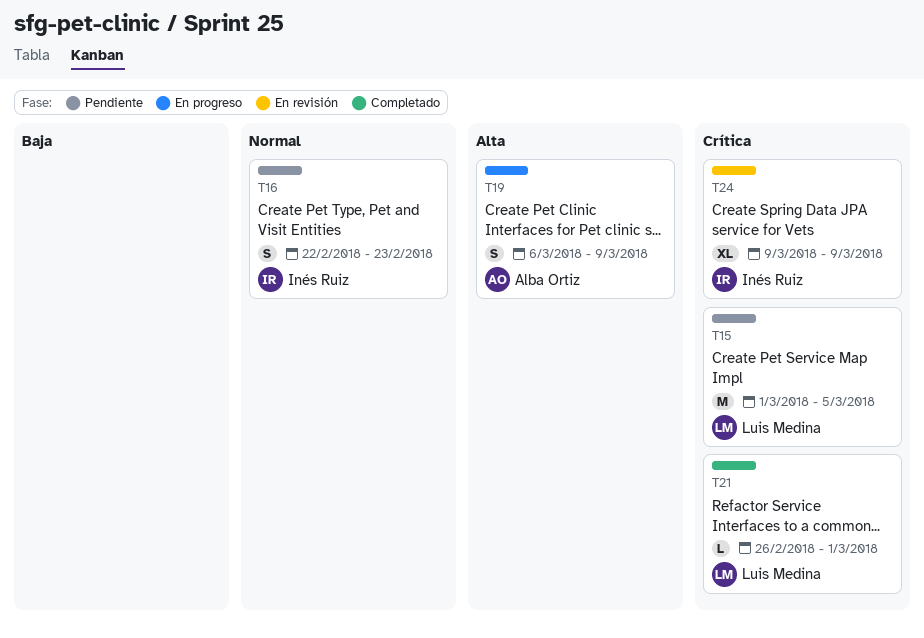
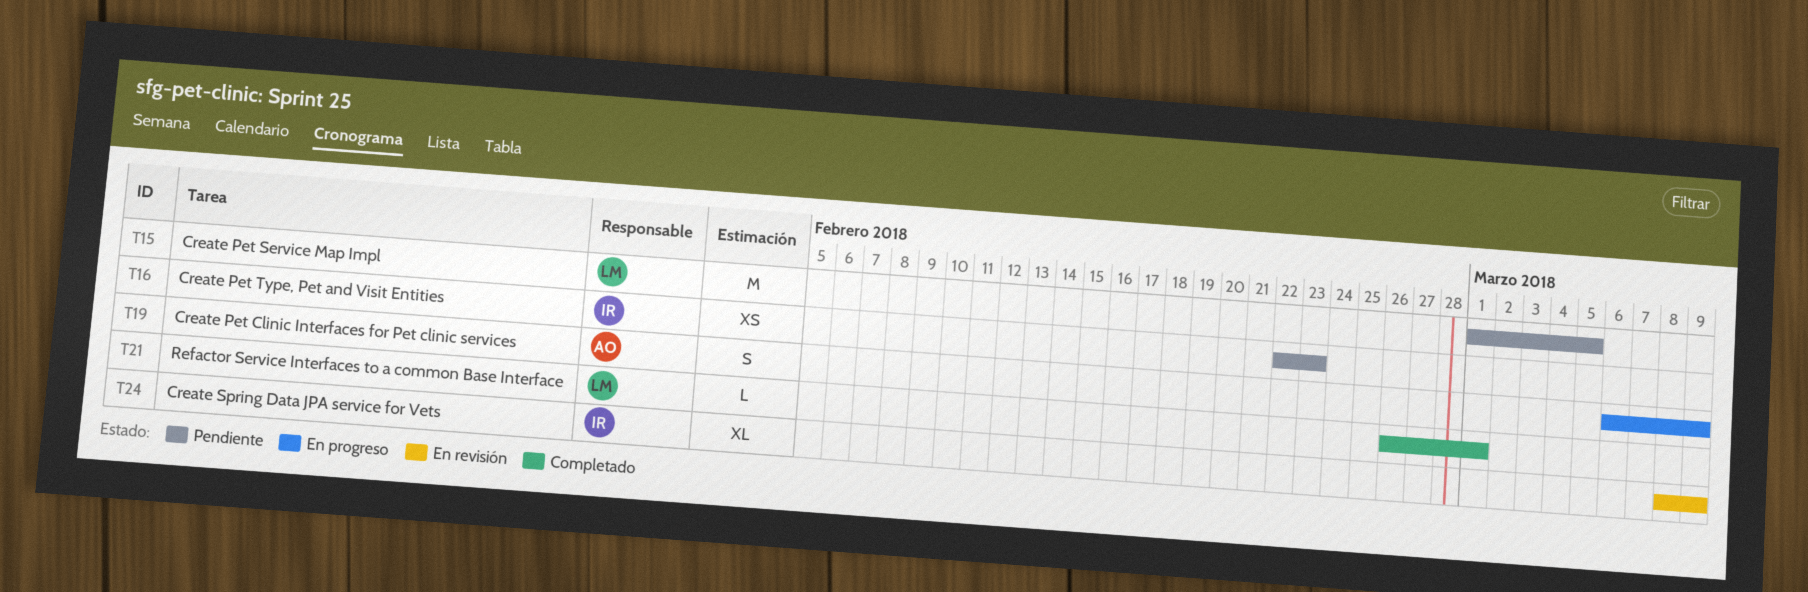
T16, estimate: S -> XS
T24, start: Mar 9 -> Mar 8

